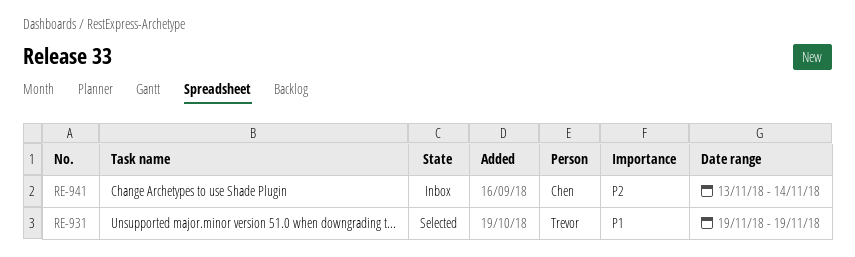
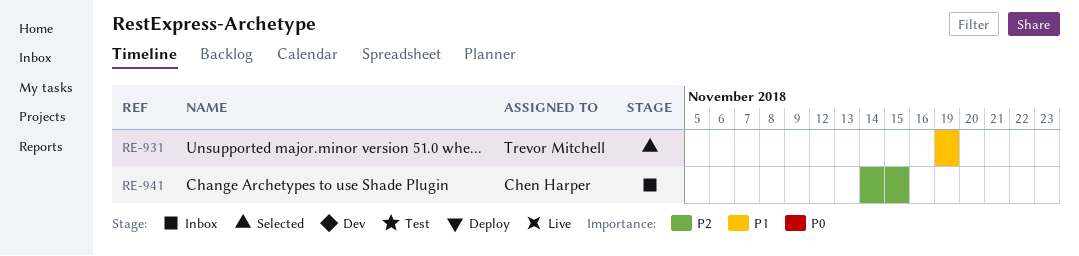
RE-941, start: Nov 13 -> Nov 14
RE-941, due: Nov 14 -> Nov 15

